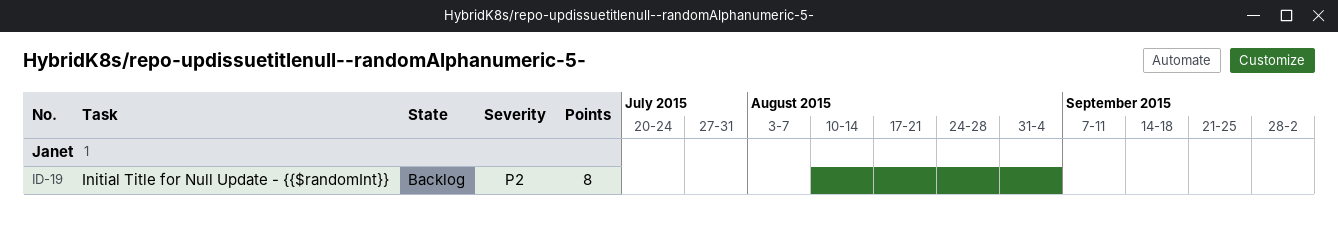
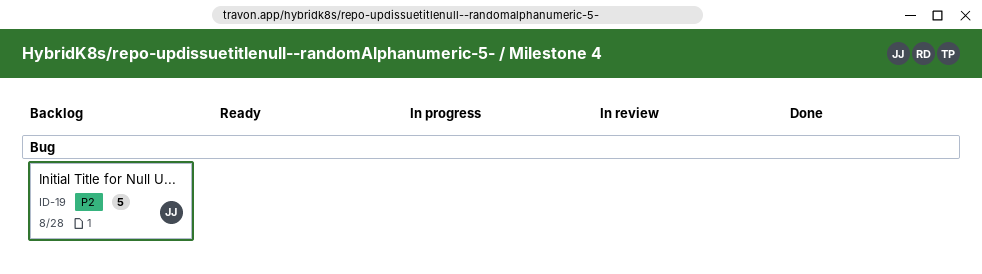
ID-19, estimate: 8 -> 5
ID-19, due: Sep 4 -> Aug 28

